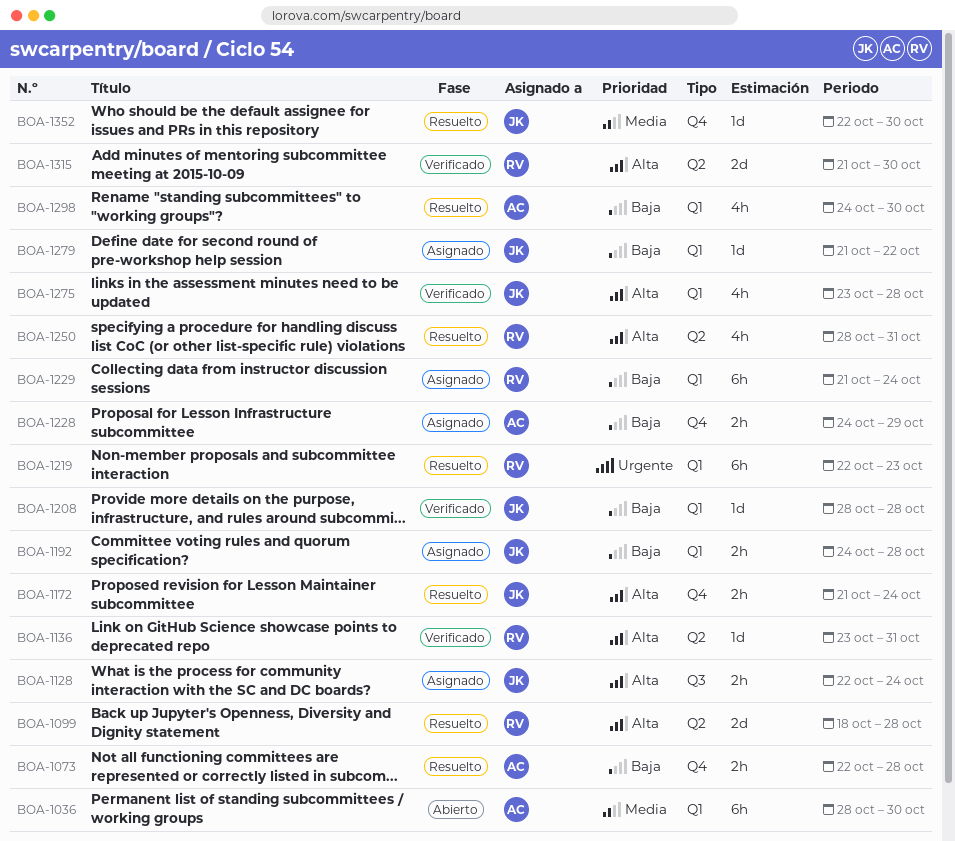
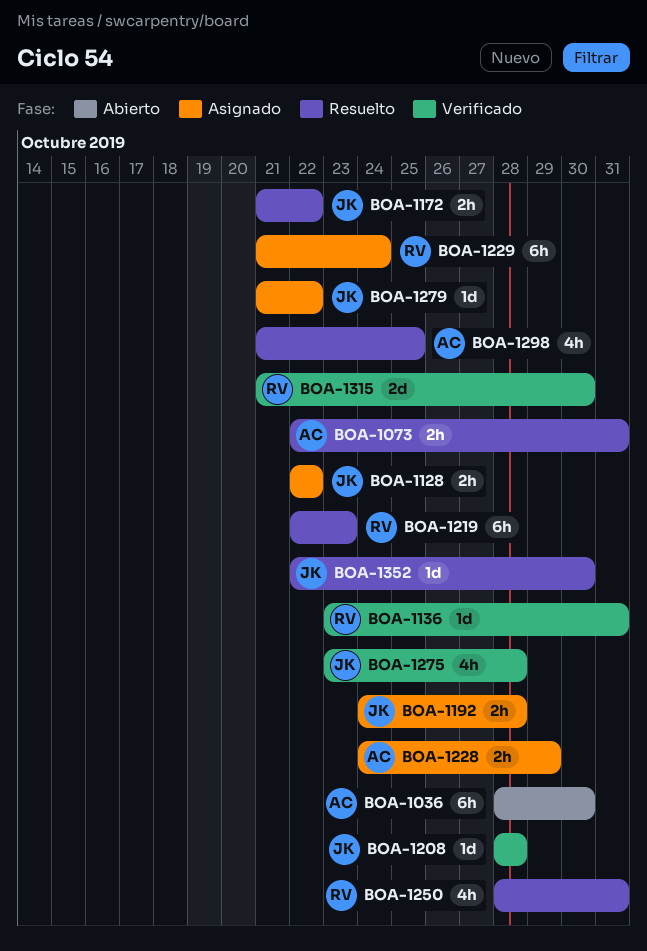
BOA-1073, due: Oct 28 -> Oct 31
BOA-1099: present -> none
BOA-1128, due: Oct 24 -> Oct 22
BOA-1172, due: Oct 24 -> Oct 22
BOA-1298, start: Oct 24 -> Oct 21
BOA-1298, due: Oct 30 -> Oct 25

